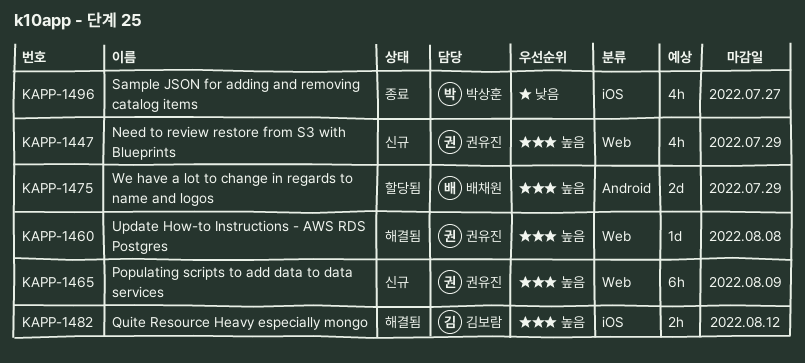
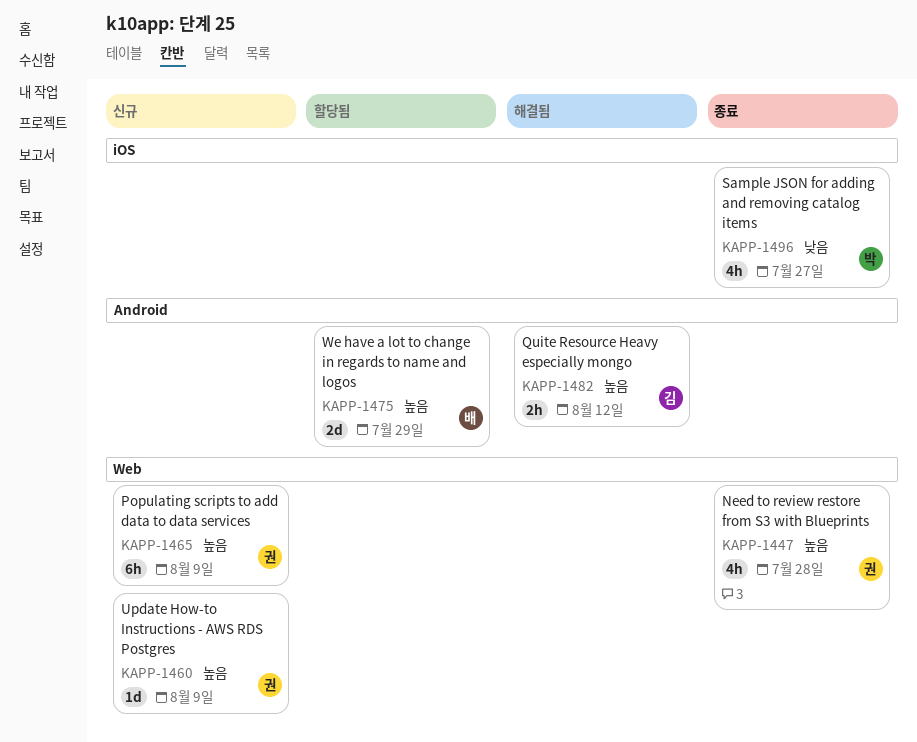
KAPP-1447, status: 신규 -> 종료
KAPP-1447, due: Jul 29 -> Jul 28
KAPP-1460, status: 해결됨 -> 신규
KAPP-1460, due: Aug 8 -> Aug 9
KAPP-1482, label: iOS -> Android

